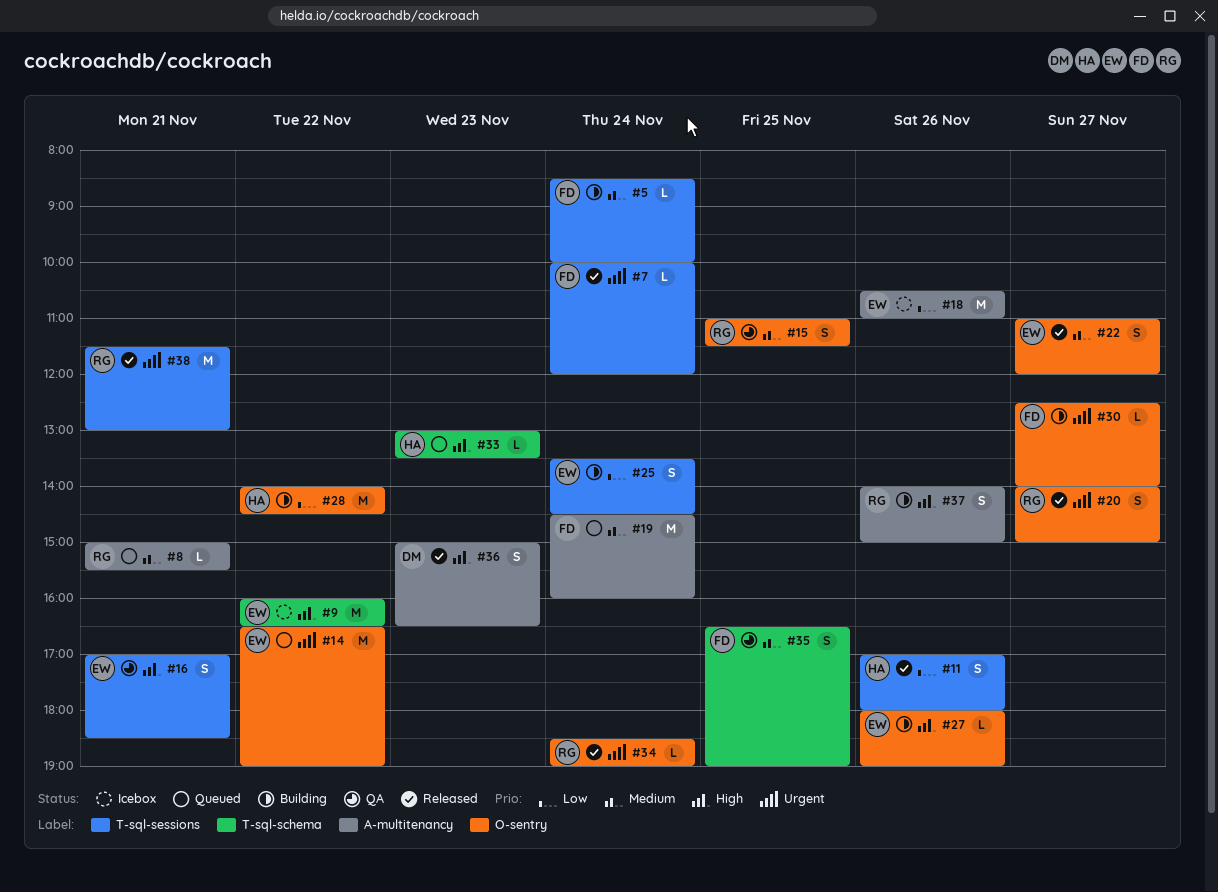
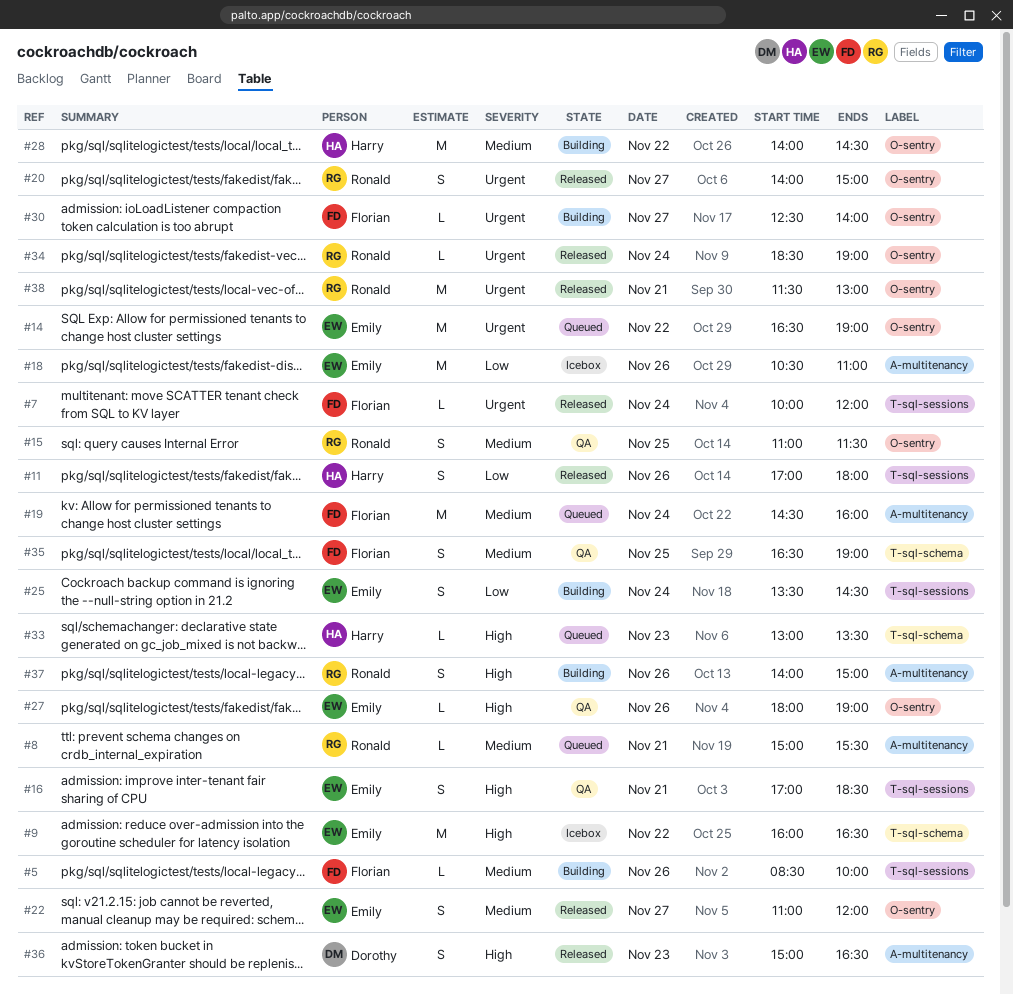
#5, day: Nov 24 -> Nov 26
#27, status: Building -> QA
#28, priority: Low -> Medium
#38, label: T-sql-sessions -> O-sentry

